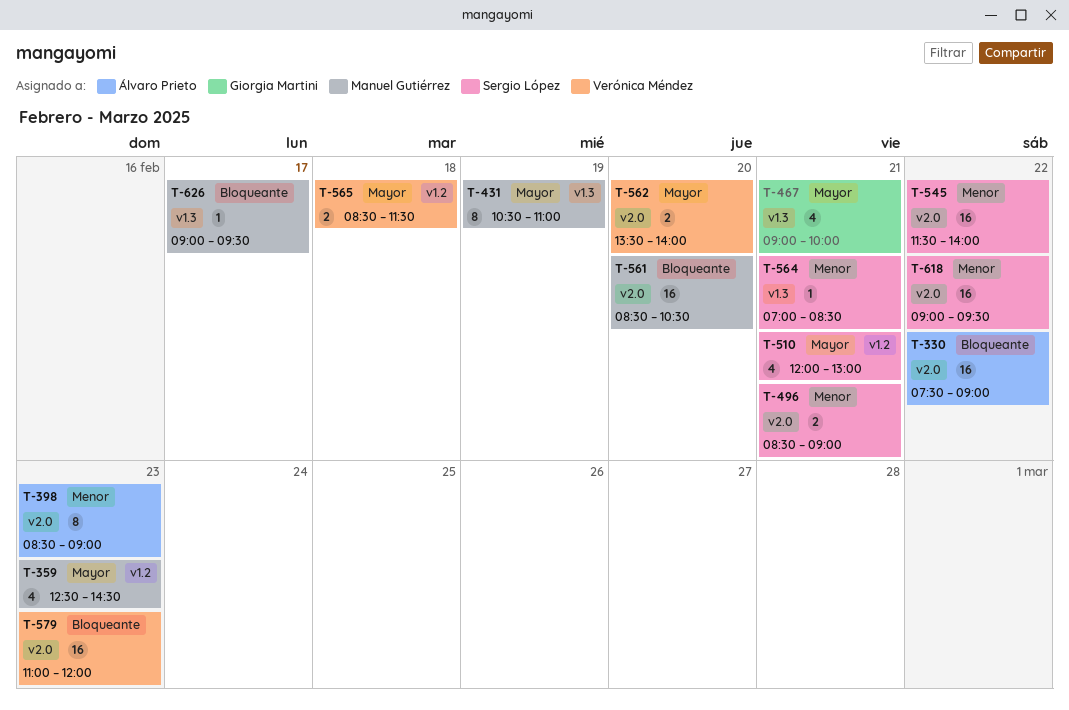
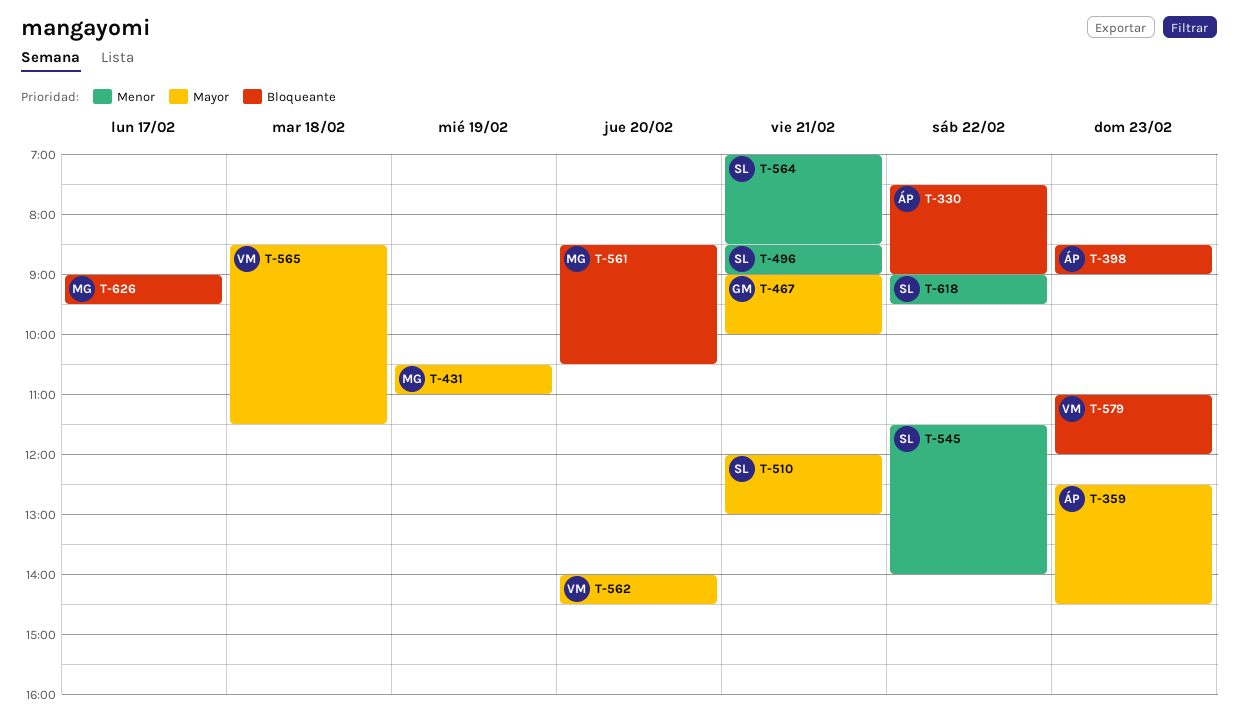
T-359, owner: Manuel Gutiérrez -> Álvaro Prieto
T-398, priority: Menor -> Bloqueante
T-562, begins: 13:30 -> 14:00
T-562, ends: 14:00 -> 14:30

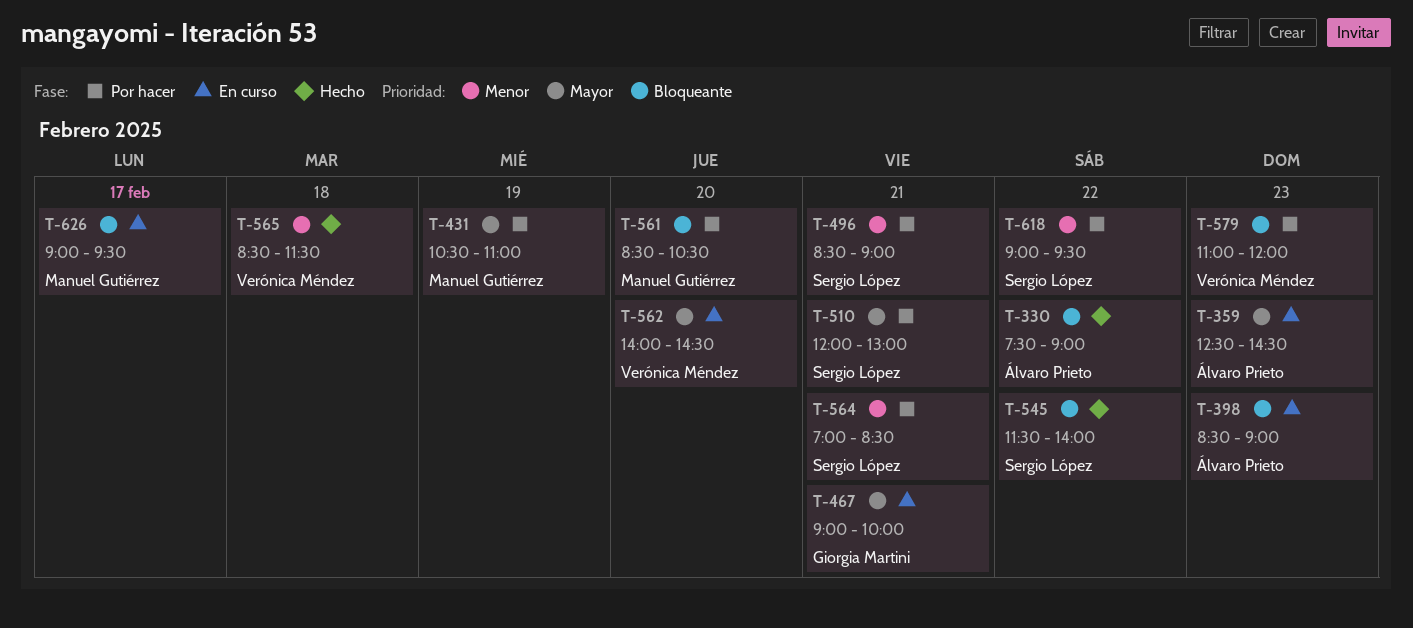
T-545, priority: Menor -> Bloqueante
T-565, priority: Mayor -> Menor

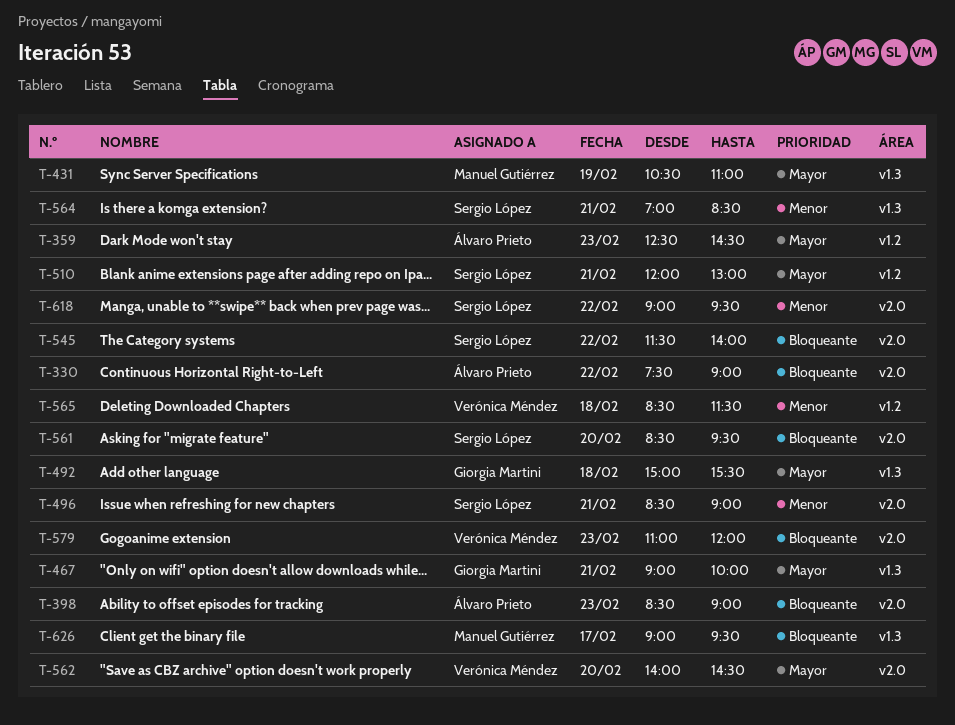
T-492: none -> present
T-561, owner: Manuel Gutiérrez -> Sergio López
T-561, ends: 10:30 -> 09:30

